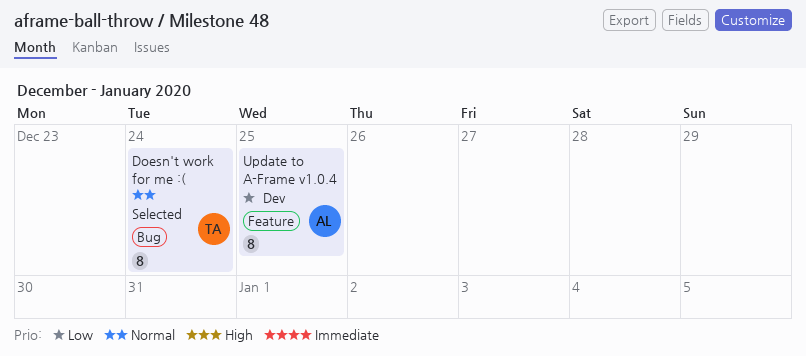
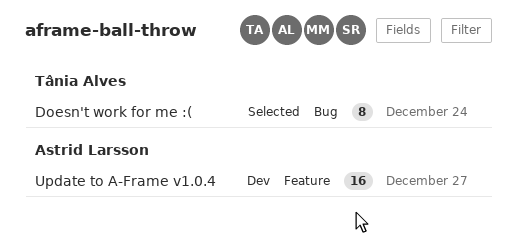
Update to A-Frame v1.0.4, estimate: 8 -> 16
Update to A-Frame v1.0.4, due: Dec 25 -> Dec 27

